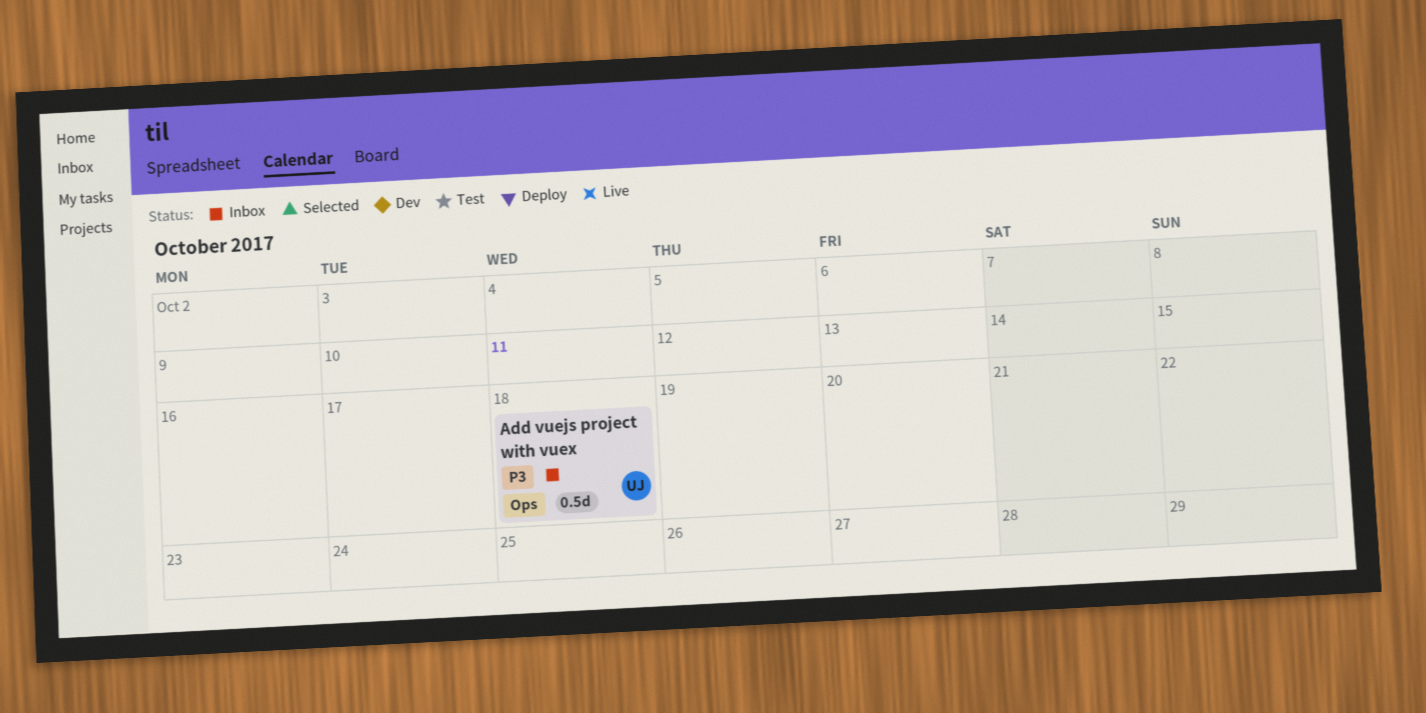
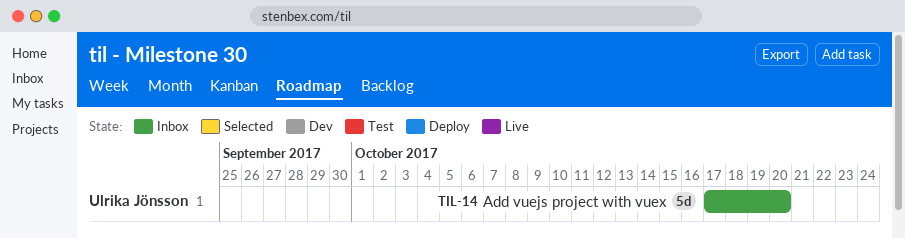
Add vuejs project with vuex, estimate: 0.5d -> 5d
Add vuejs project with vuex, due: Oct 18 -> Oct 20

